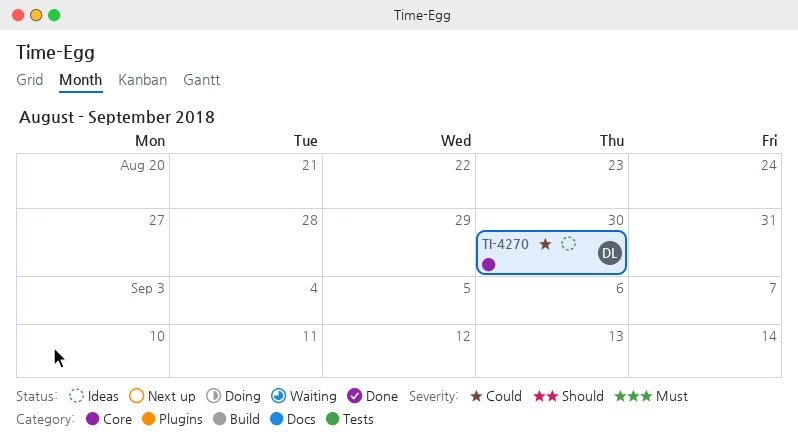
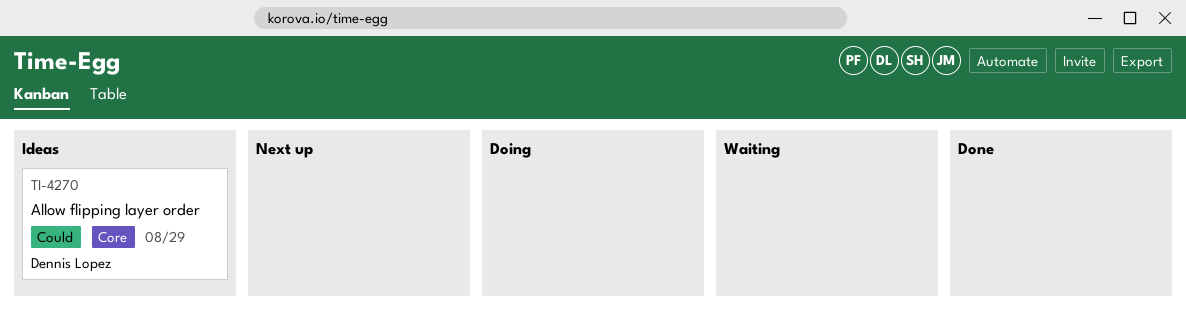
TI-4270, due: Aug 30 -> Aug 29

